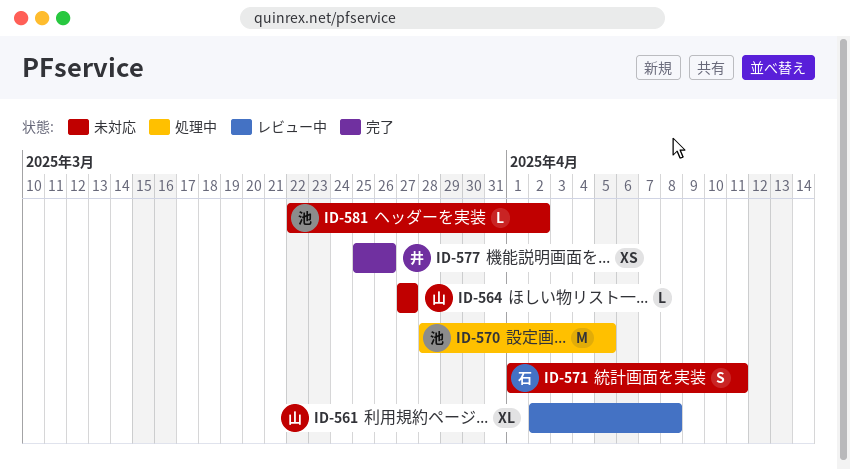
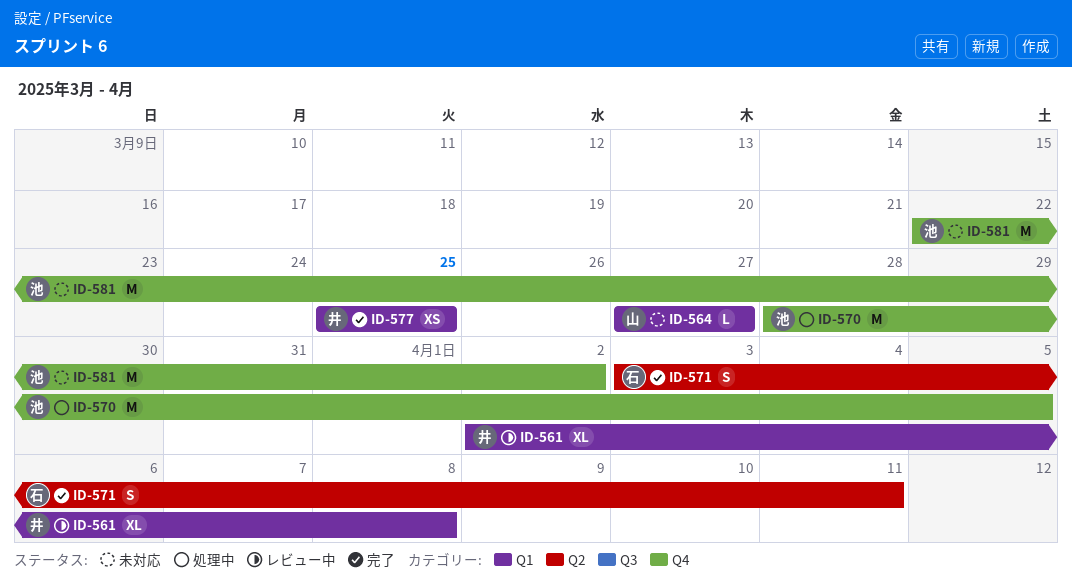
ID-561, owner: 山 -> 井
ID-571, status: 未対応 -> 完了
ID-571, start: Apr 1 -> Apr 3
ID-577, due: Mar 26 -> Mar 25
ID-581, estimate: L -> M

